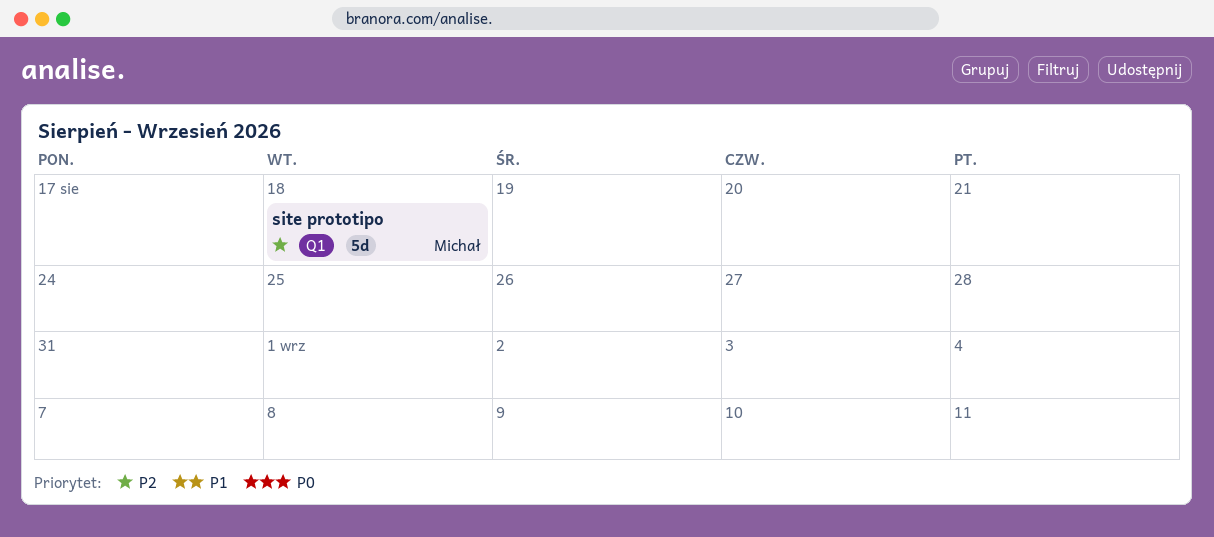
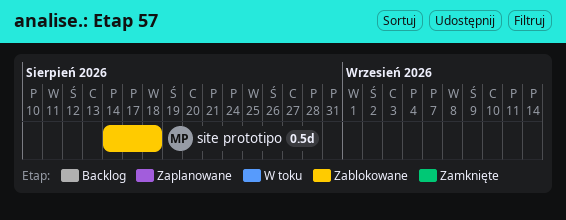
site prototipo, estimate: 5d -> 0.5d

